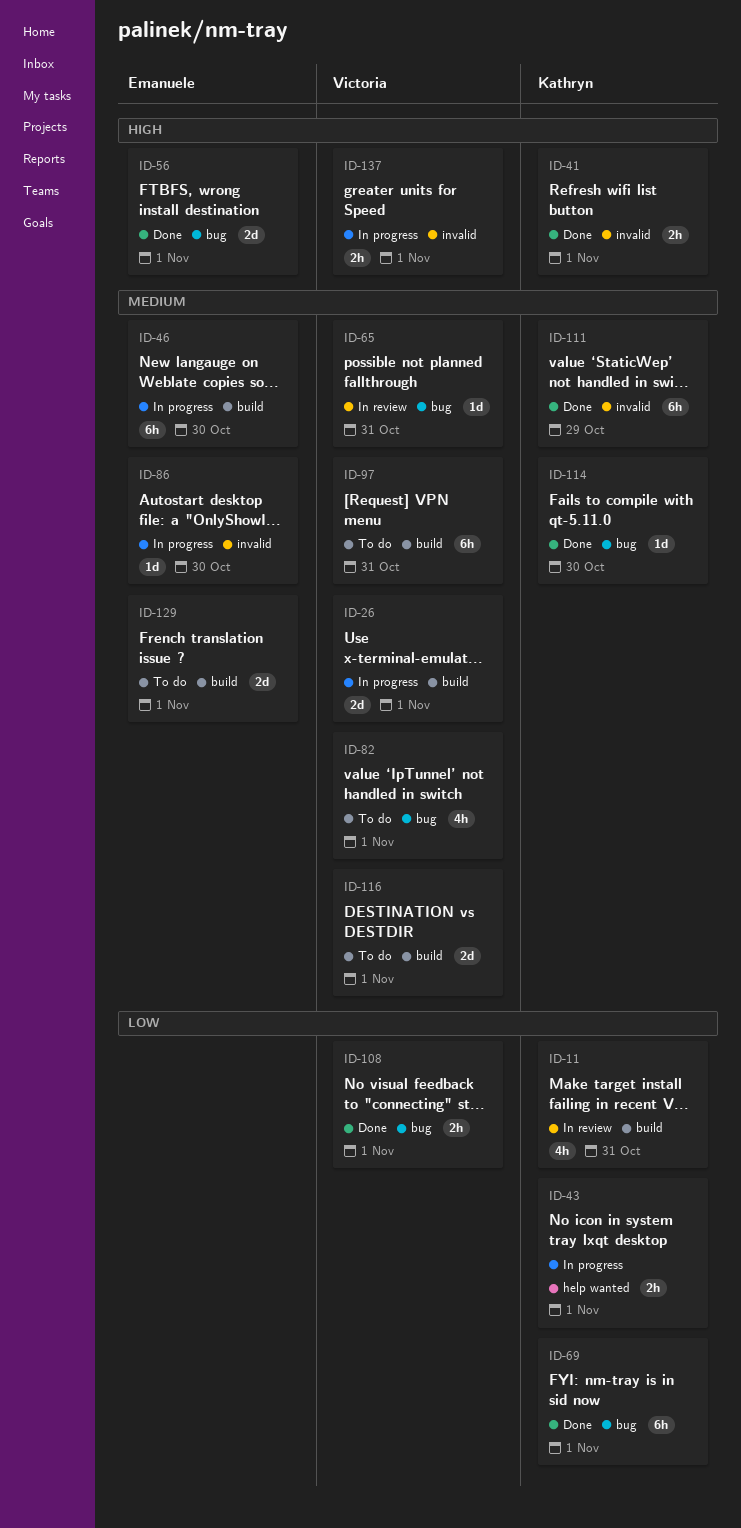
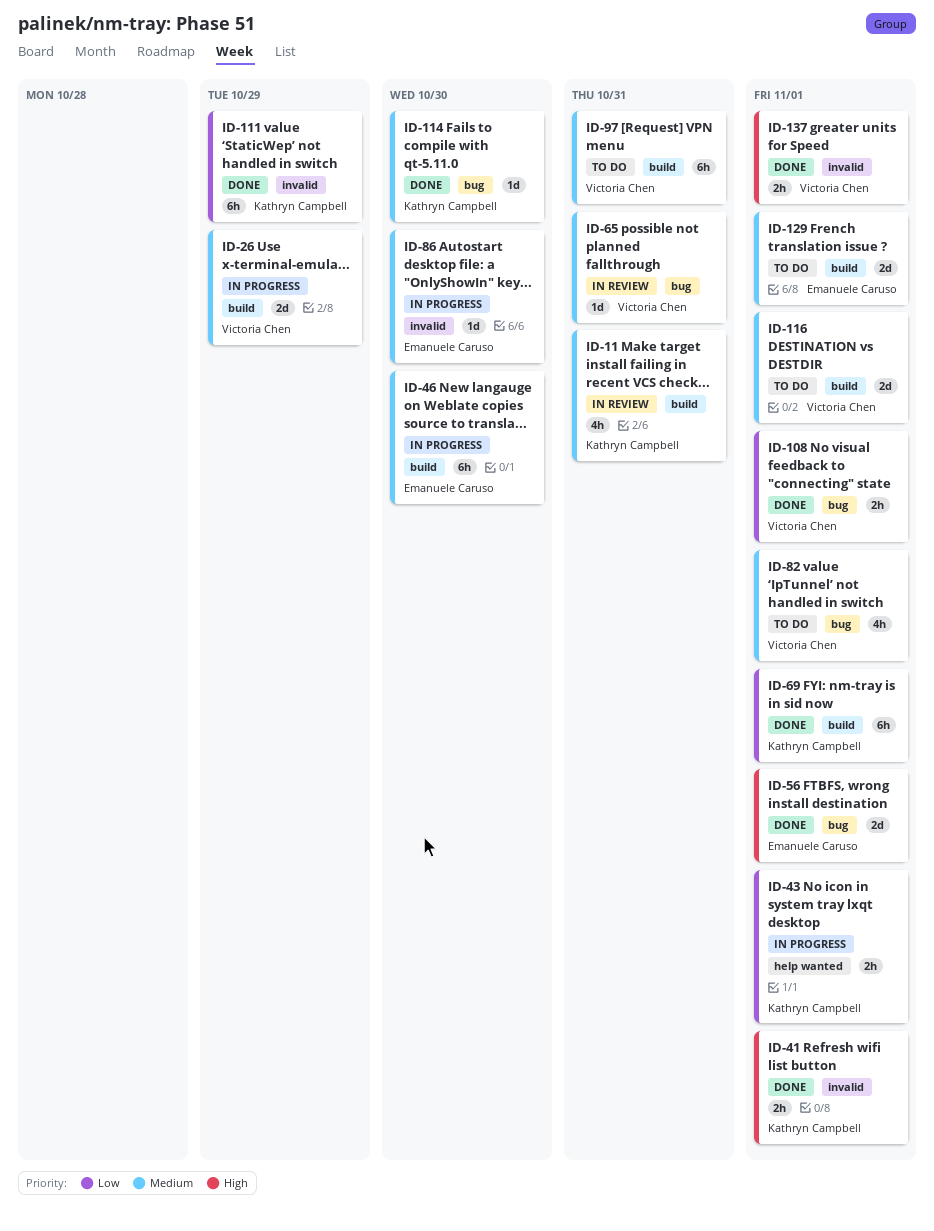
ID-11, priority: Low -> Medium
ID-26, due: Nov 1 -> Oct 29
ID-69, label: bug -> build
ID-111, priority: Medium -> Low
ID-137, status: In progress -> Done

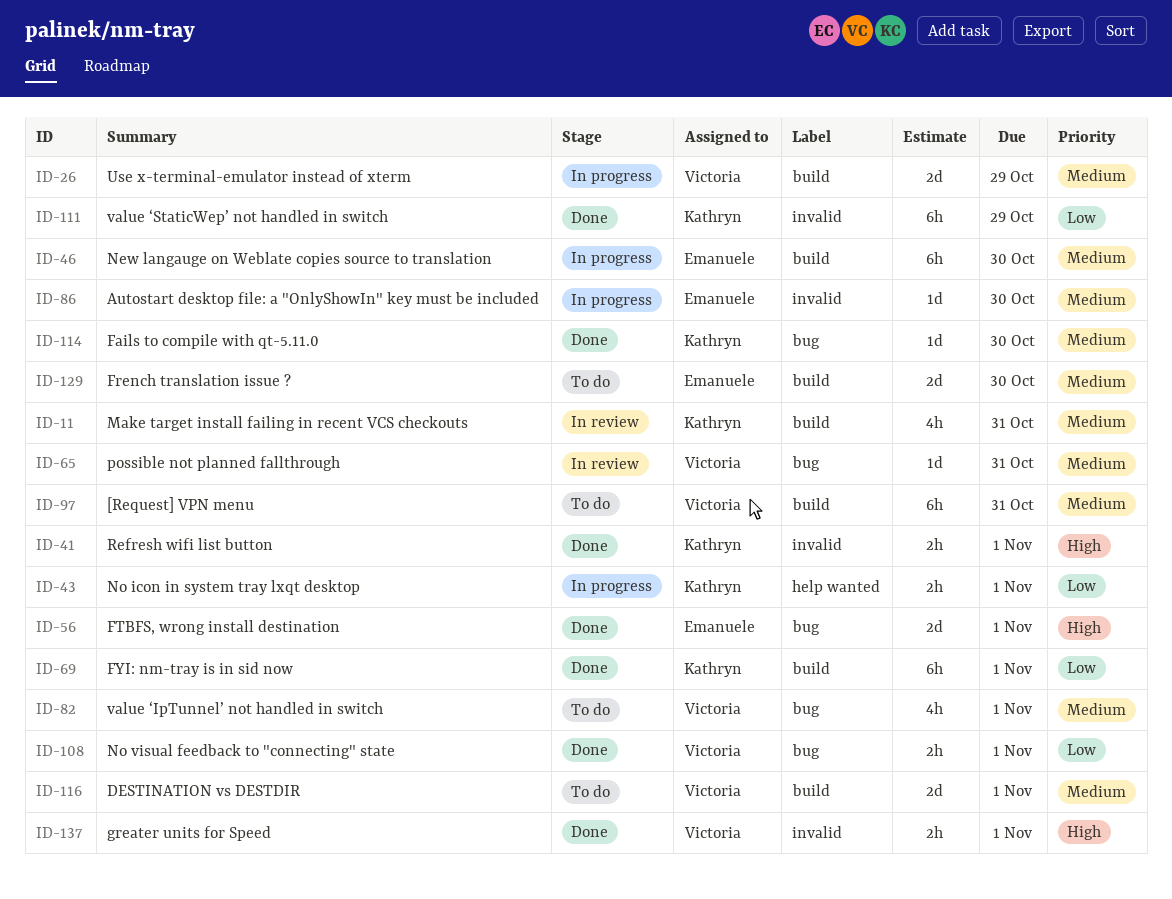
ID-129, due: Nov 1 -> Oct 30

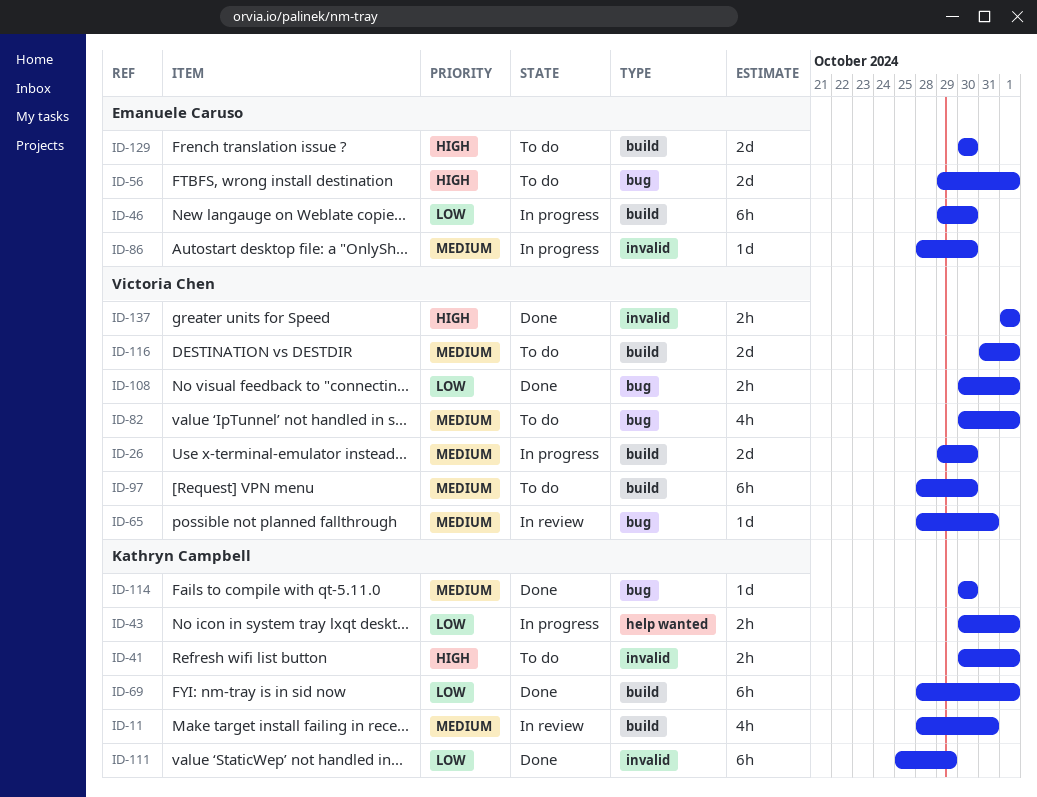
ID-26, due: Oct 29 -> Oct 30
ID-41, status: Done -> To do
ID-46, priority: Medium -> Low
ID-56, status: Done -> To do
ID-97, due: Oct 31 -> Oct 30
ID-129, priority: Medium -> High

